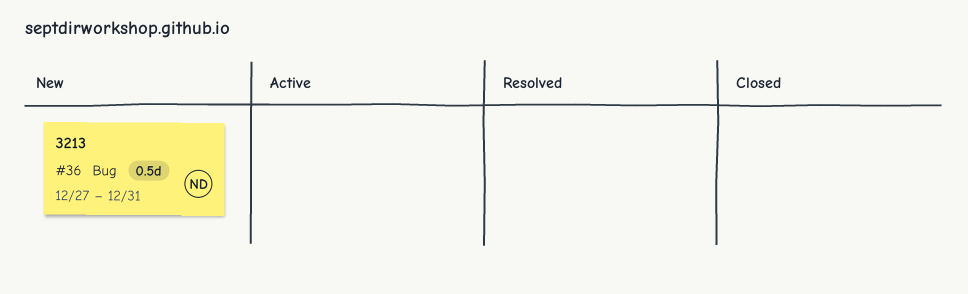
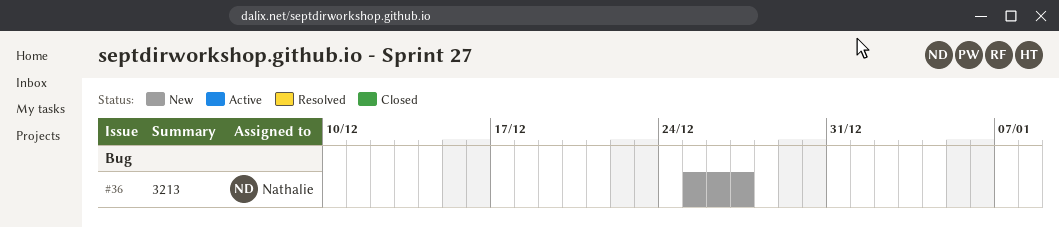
#36, start: Dec 27 -> Dec 25
#36, due: Dec 31 -> Dec 27

